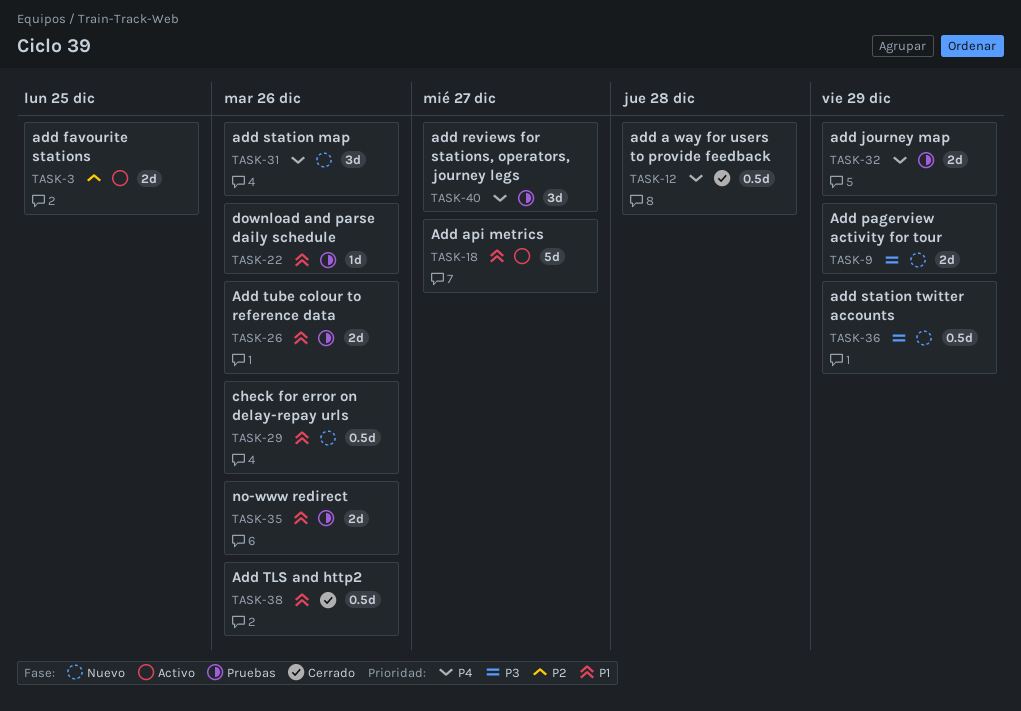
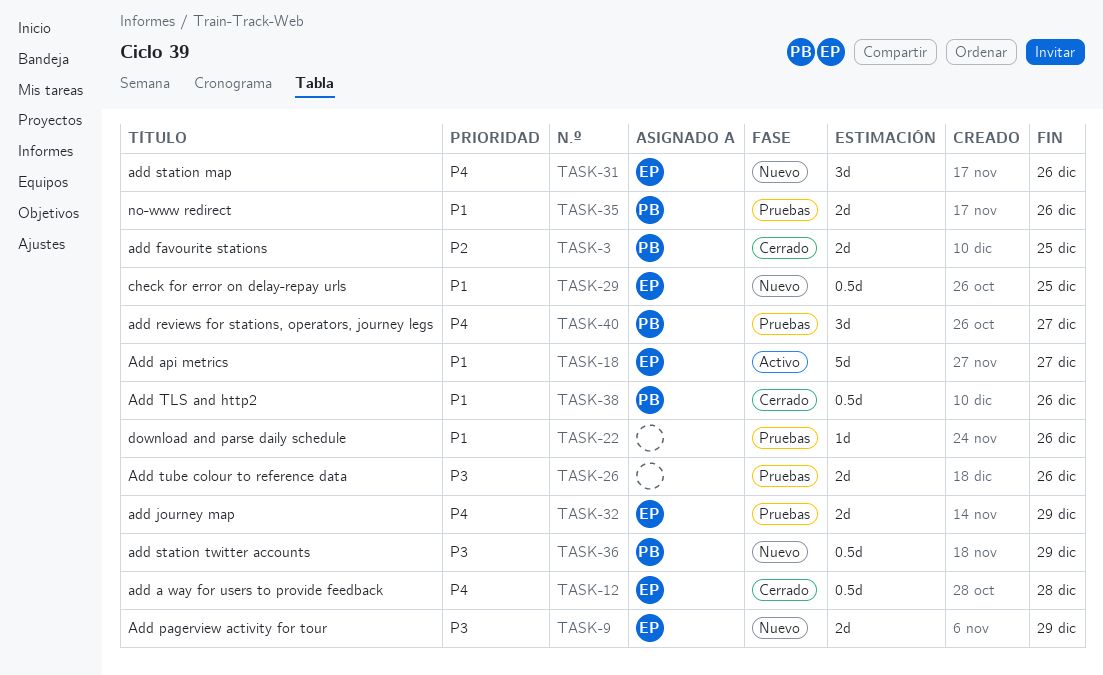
TASK-3, status: Activo -> Cerrado
TASK-26, priority: P1 -> P3
TASK-29, due: Dec 26 -> Dec 25

